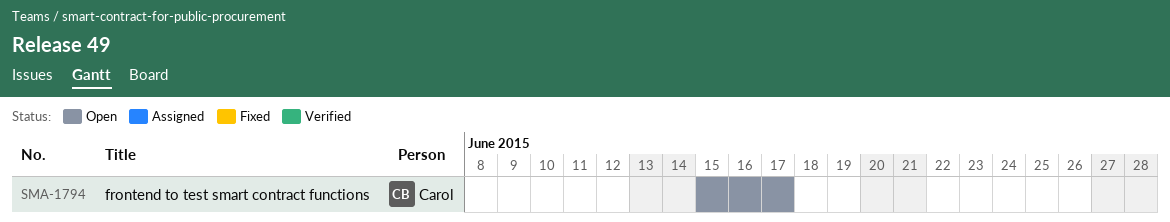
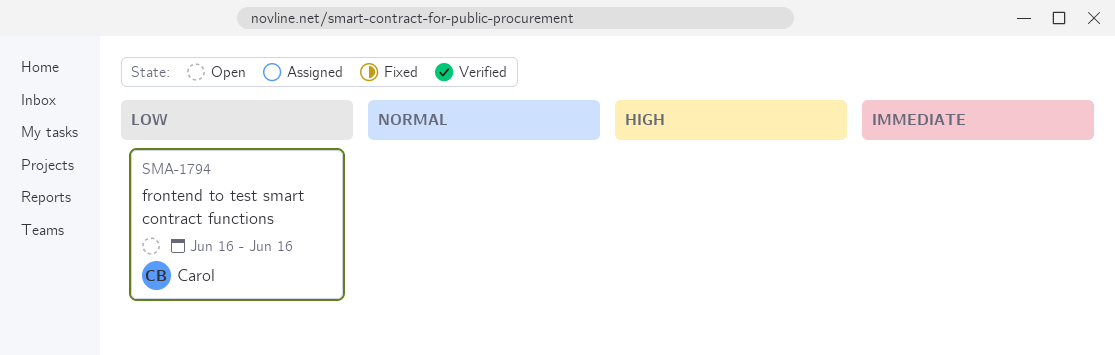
SMA-1794, start: Jun 15 -> Jun 16
SMA-1794, due: Jun 17 -> Jun 16

